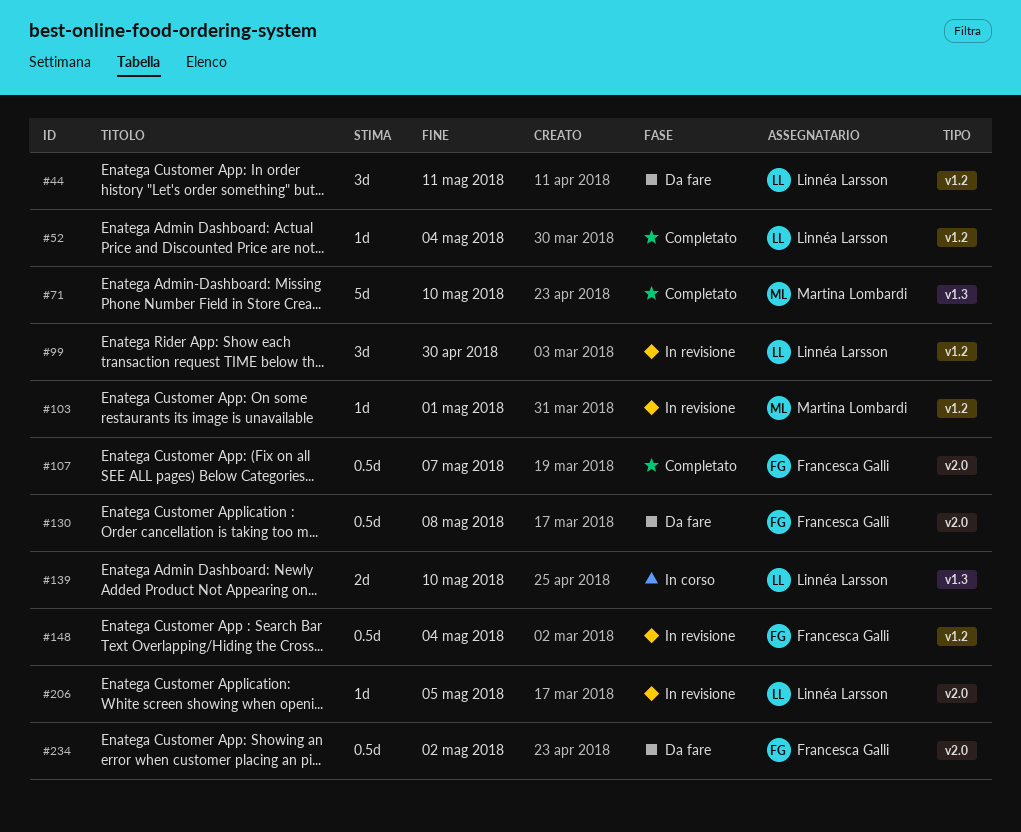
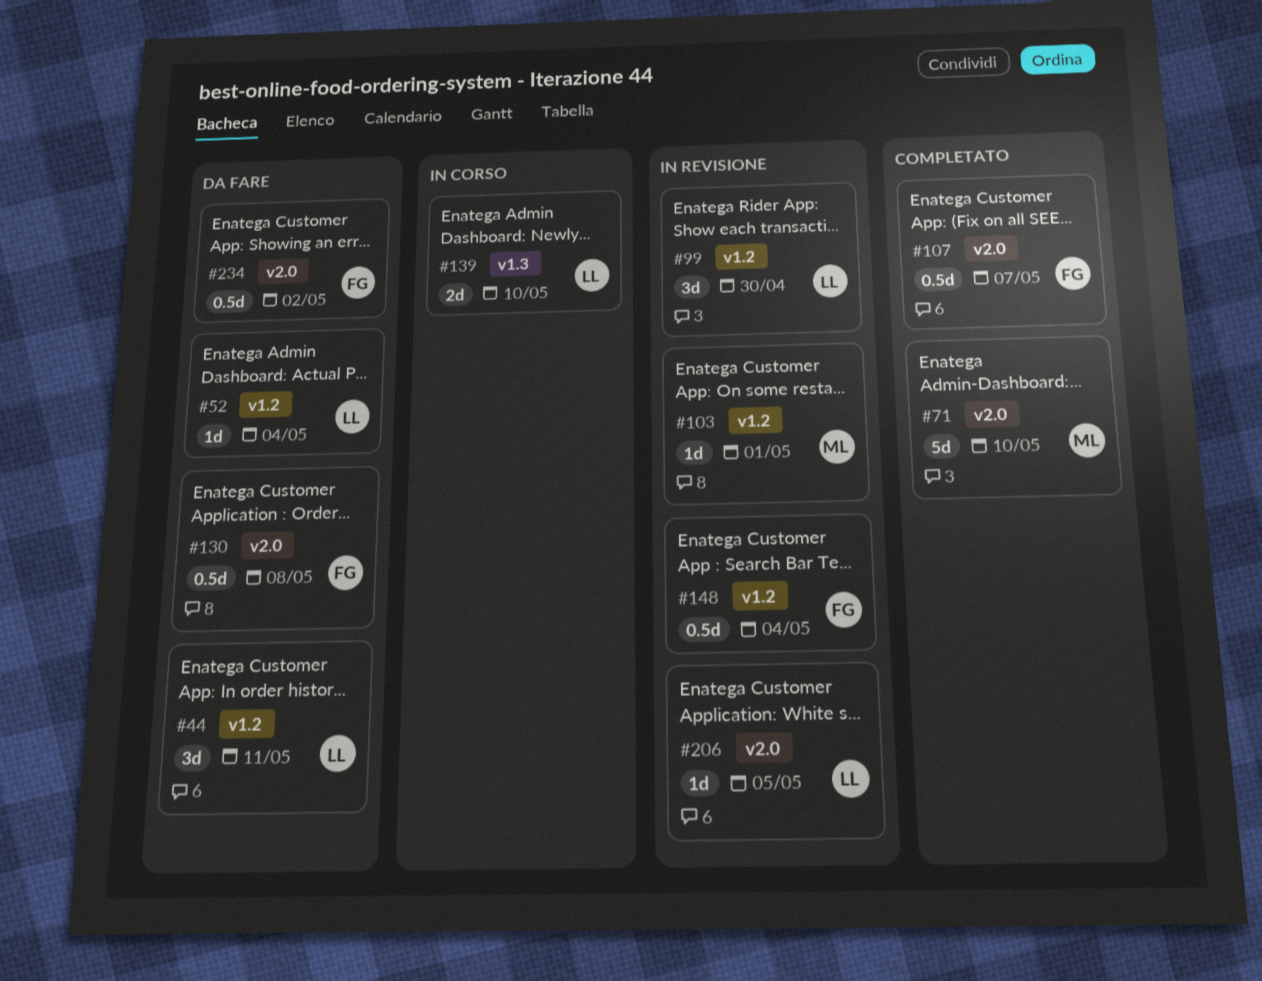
#52, status: Completato -> Da fare
#71, label: v1.3 -> v2.0

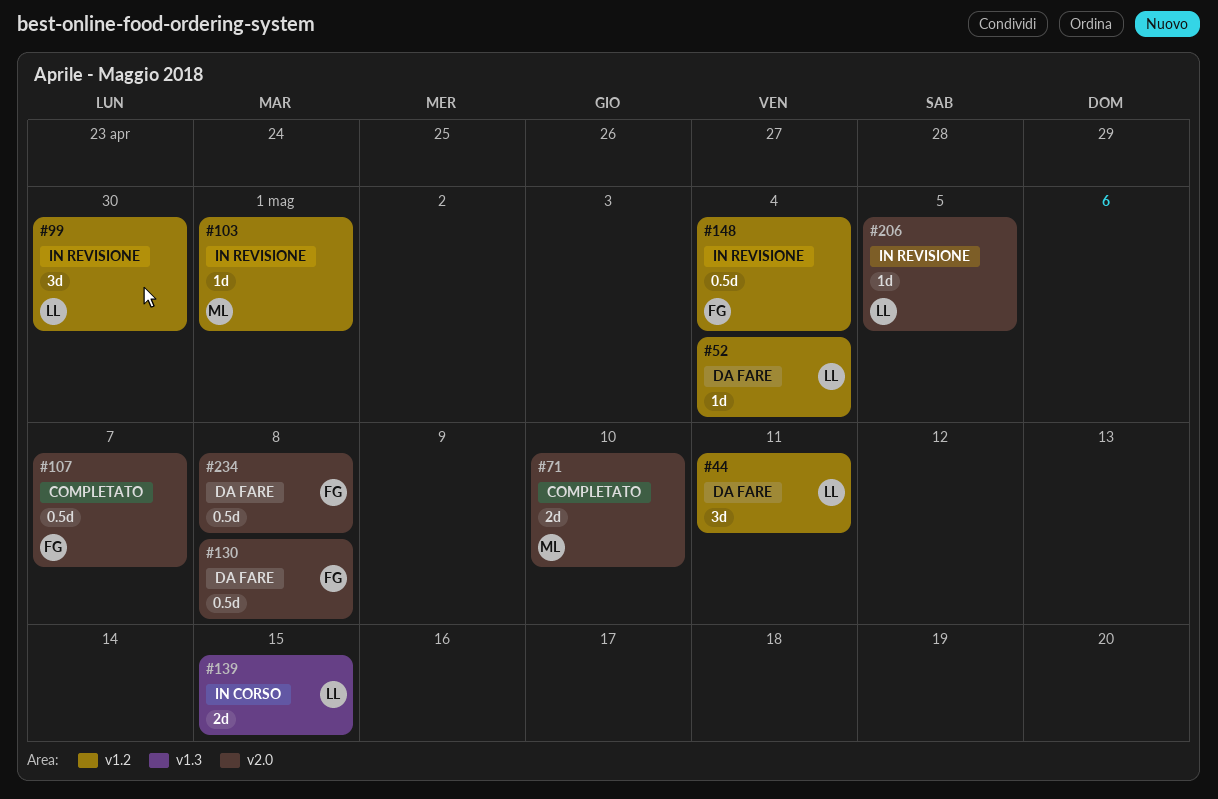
#71, estimate: 5d -> 2d
#139, due: May 10 -> May 15
#234, due: May 2 -> May 8

